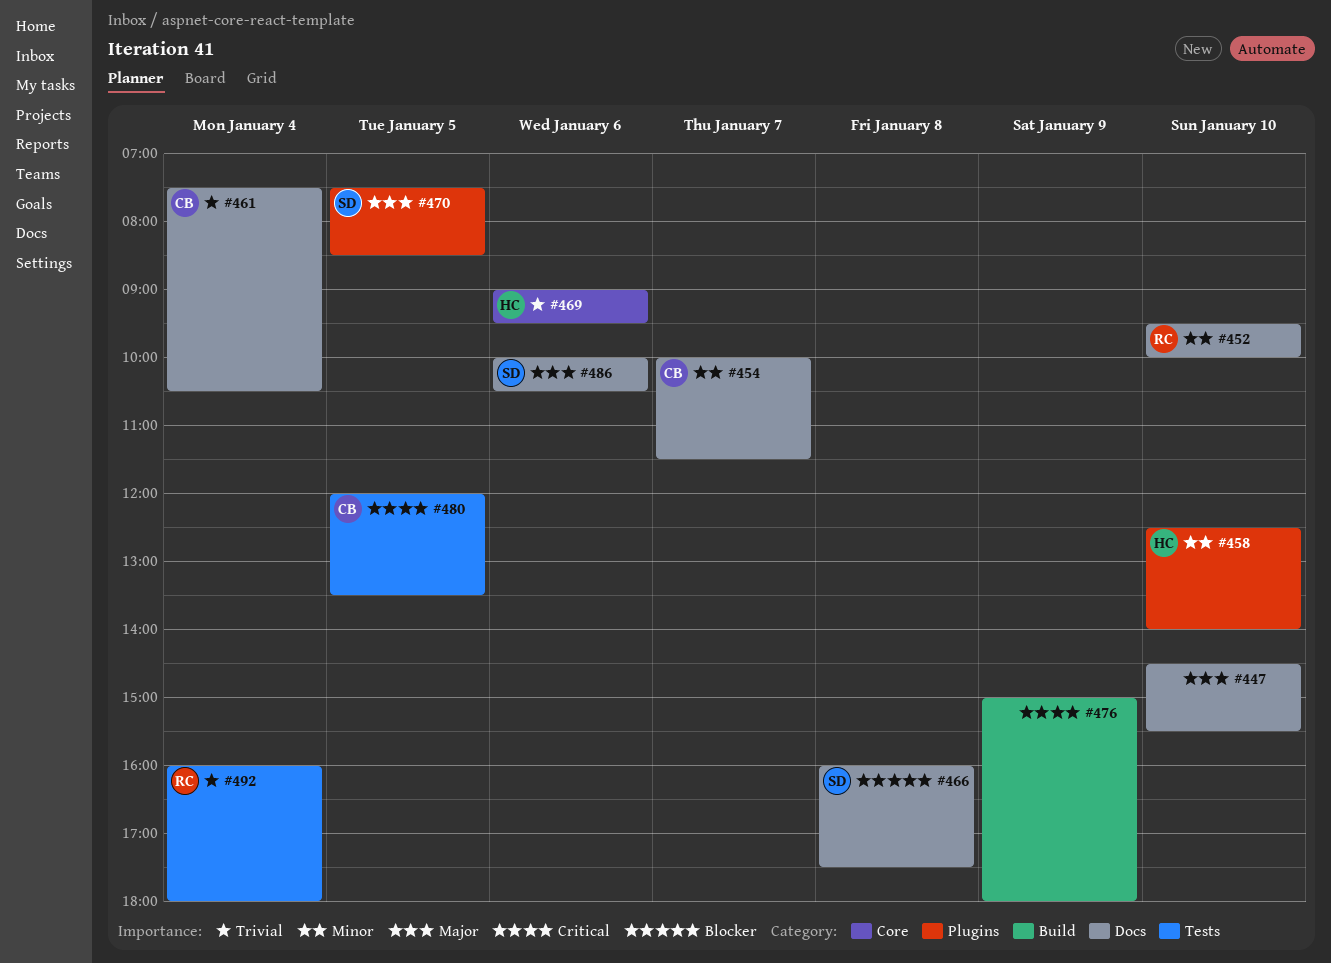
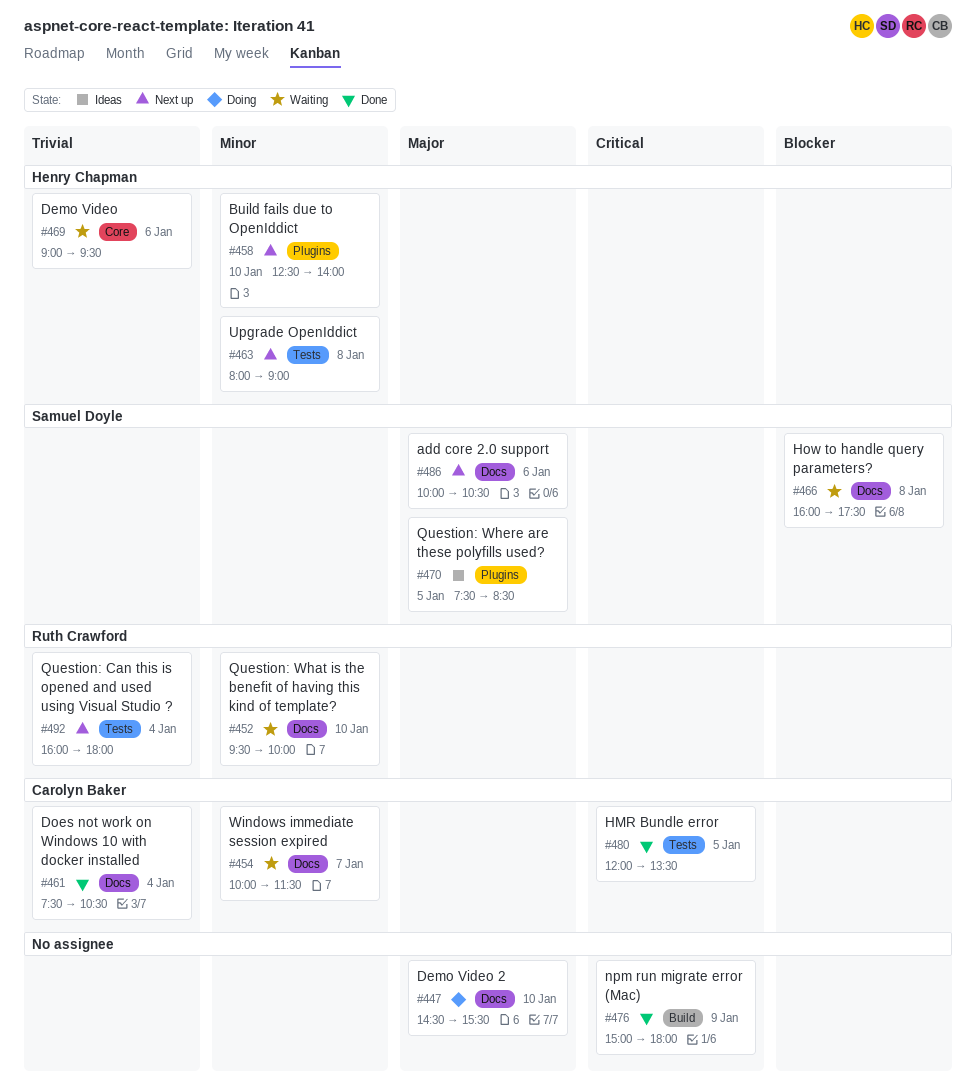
#463: none -> present

